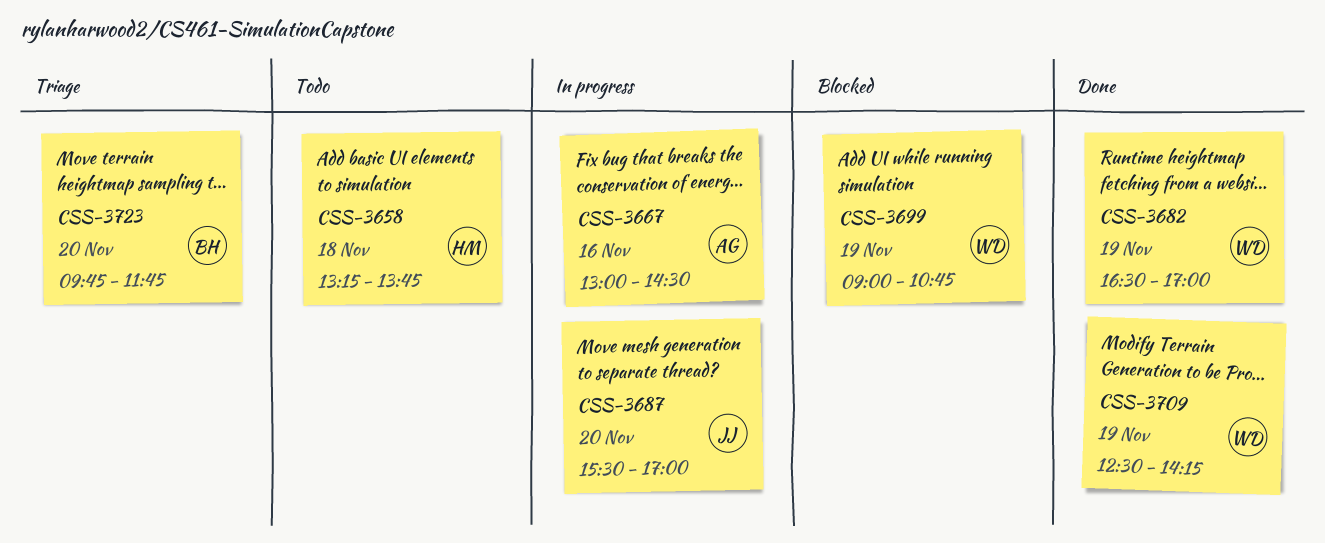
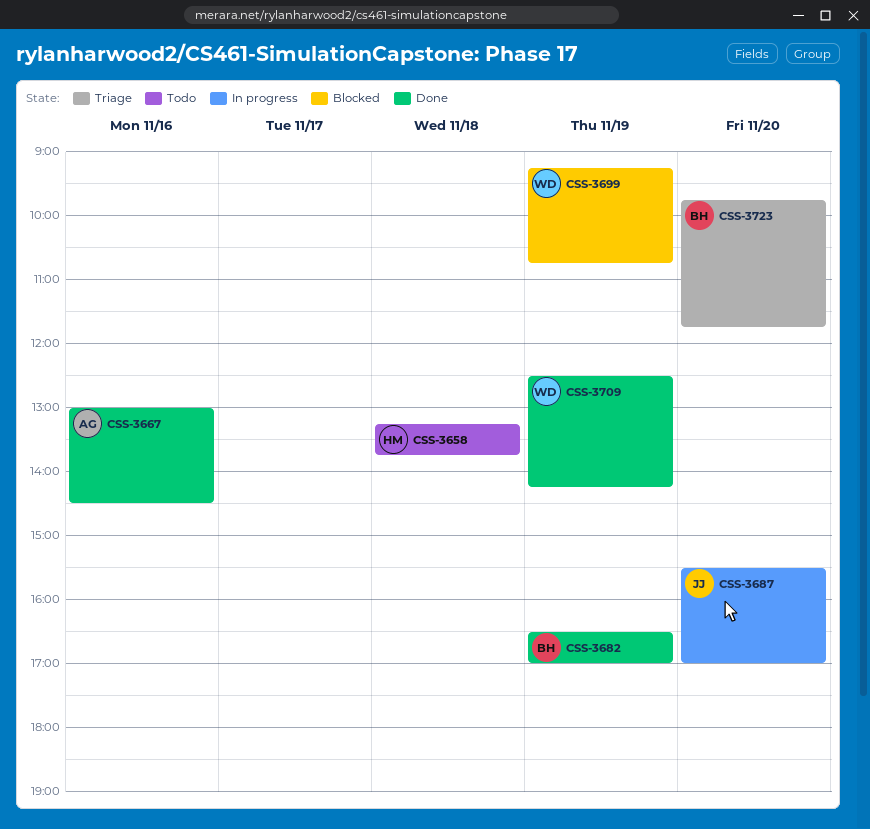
CSS-3667, status: In progress -> Done
CSS-3682, owner: WD -> BH
CSS-3699, begins: 09:00 -> 09:15

